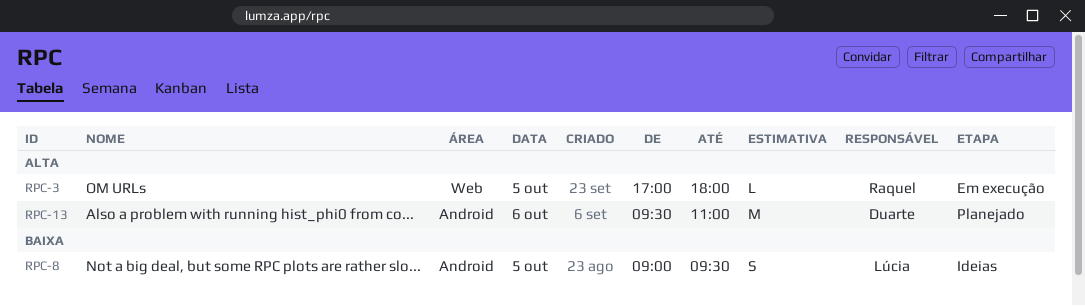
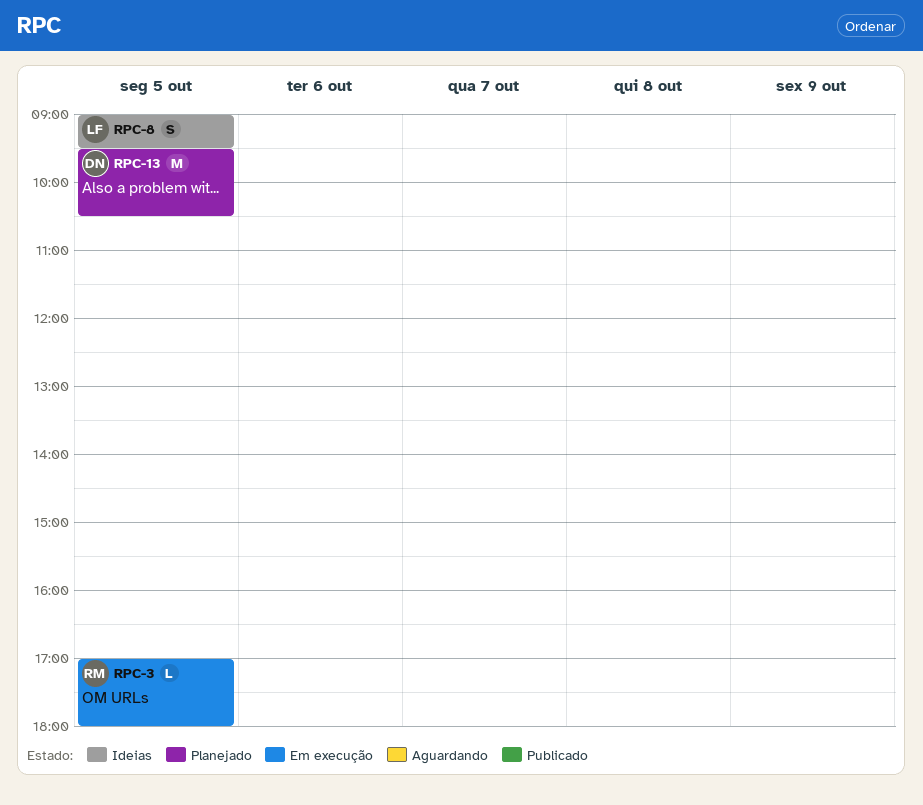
RPC-13, day: Oct 6 -> Oct 5
RPC-13, ends: 11:00 -> 10:30

